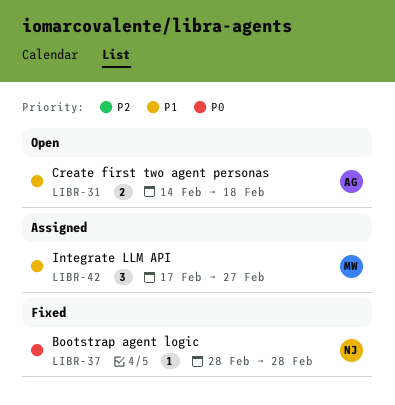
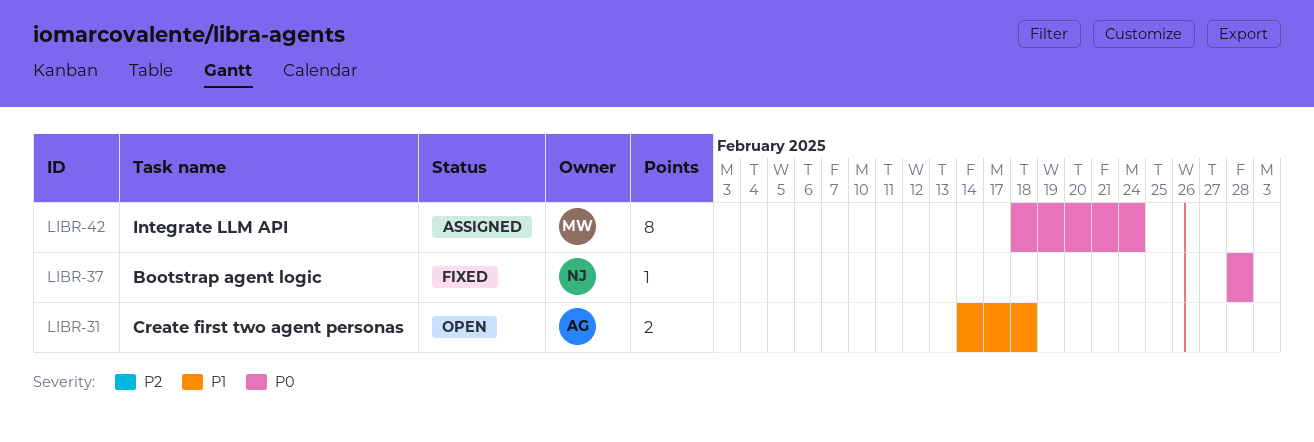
LIBR-42, priority: P1 -> P0
LIBR-42, estimate: 3 -> 8
LIBR-42, start: Feb 17 -> Feb 18
LIBR-42, due: Feb 27 -> Feb 24

